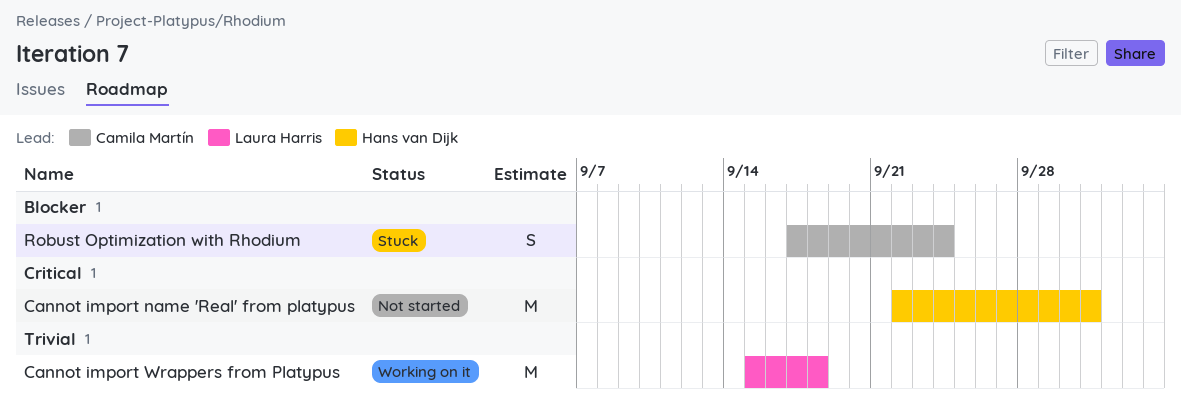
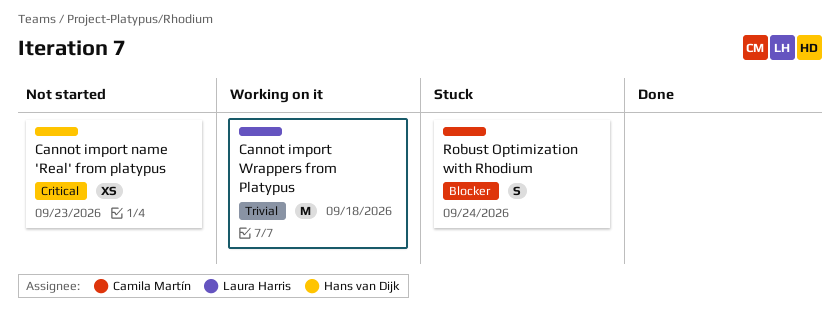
Cannot import name 'Real' from platypus, estimate: M -> XS
Cannot import name 'Real' from platypus, due: Oct 1 -> Sep 23

